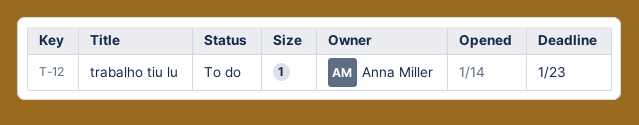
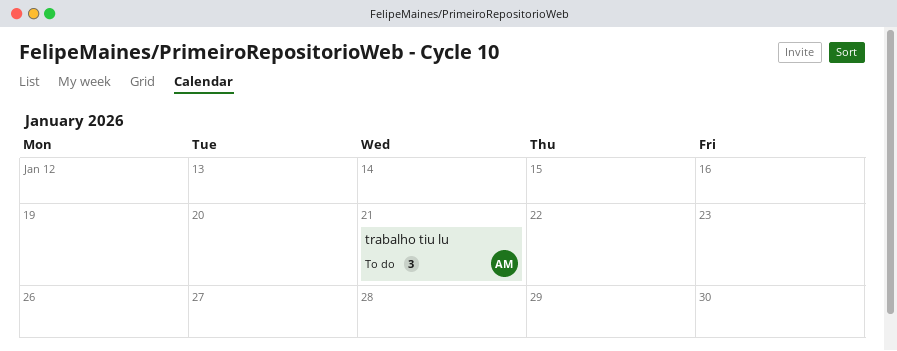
trabalho tiu lu, estimate: 1 -> 3
trabalho tiu lu, due: Jan 23 -> Jan 21

